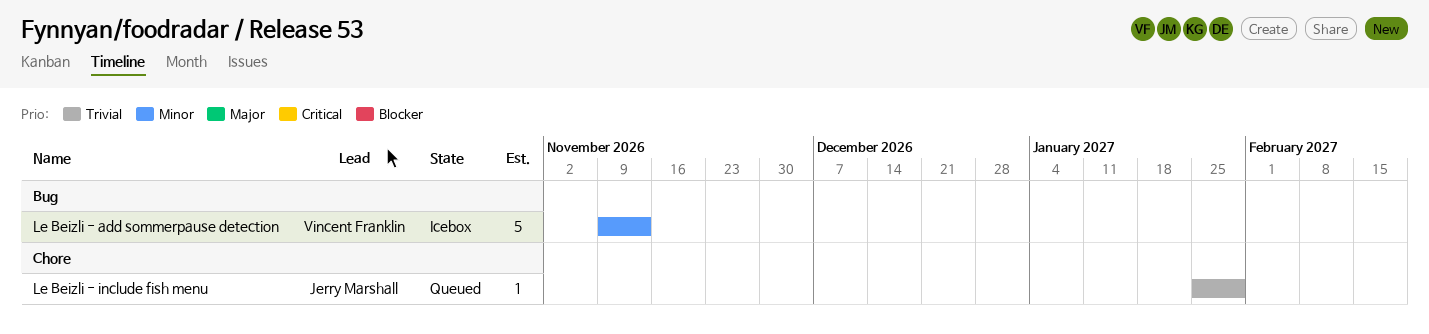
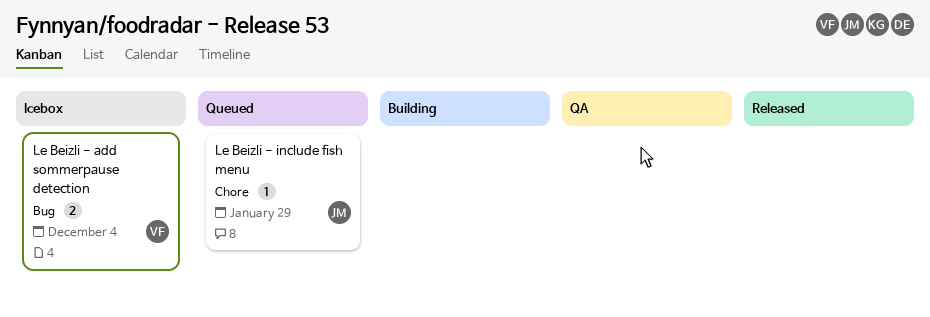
Le Beizli - add sommerpause detection, estimate: 5 -> 2
Le Beizli - add sommerpause detection, due: Nov 13 -> Dec 4

